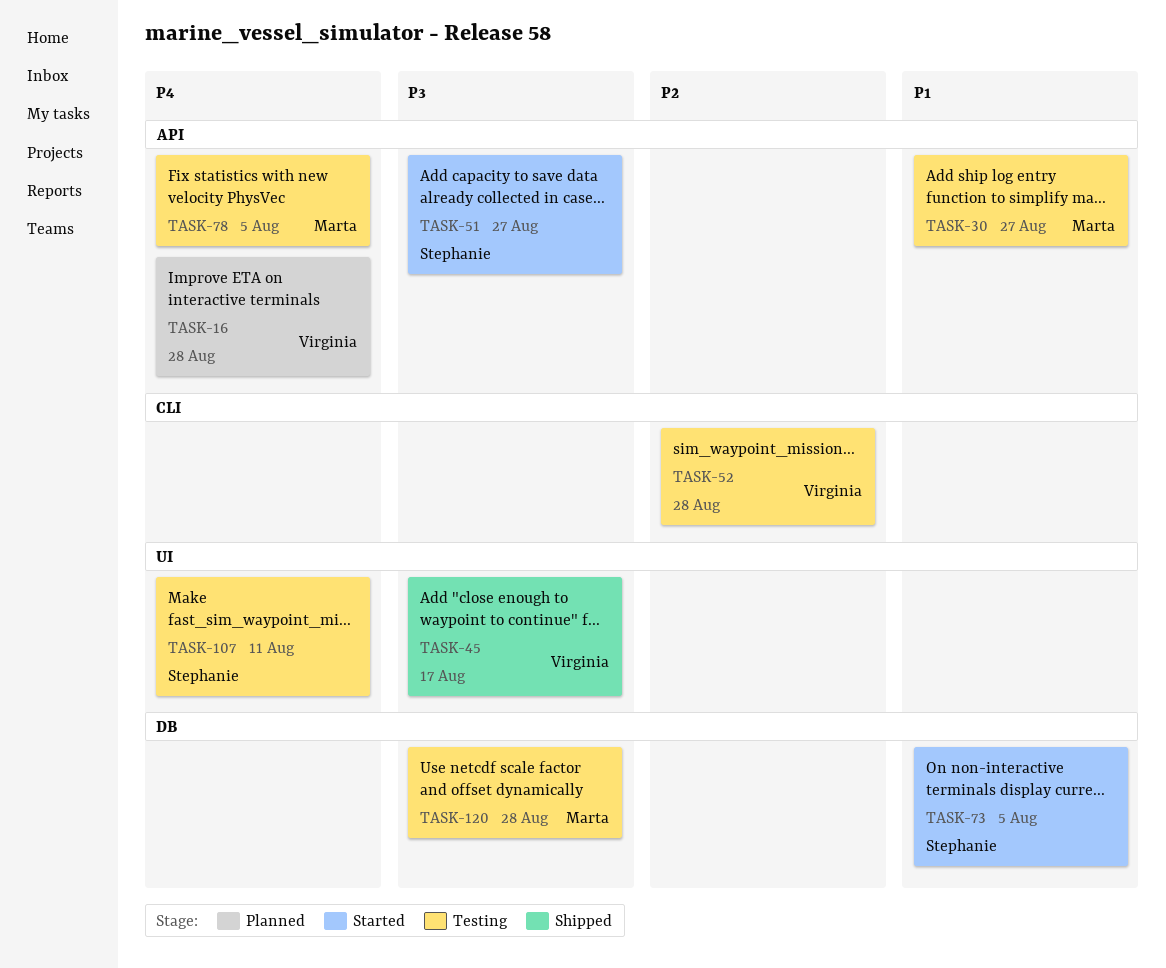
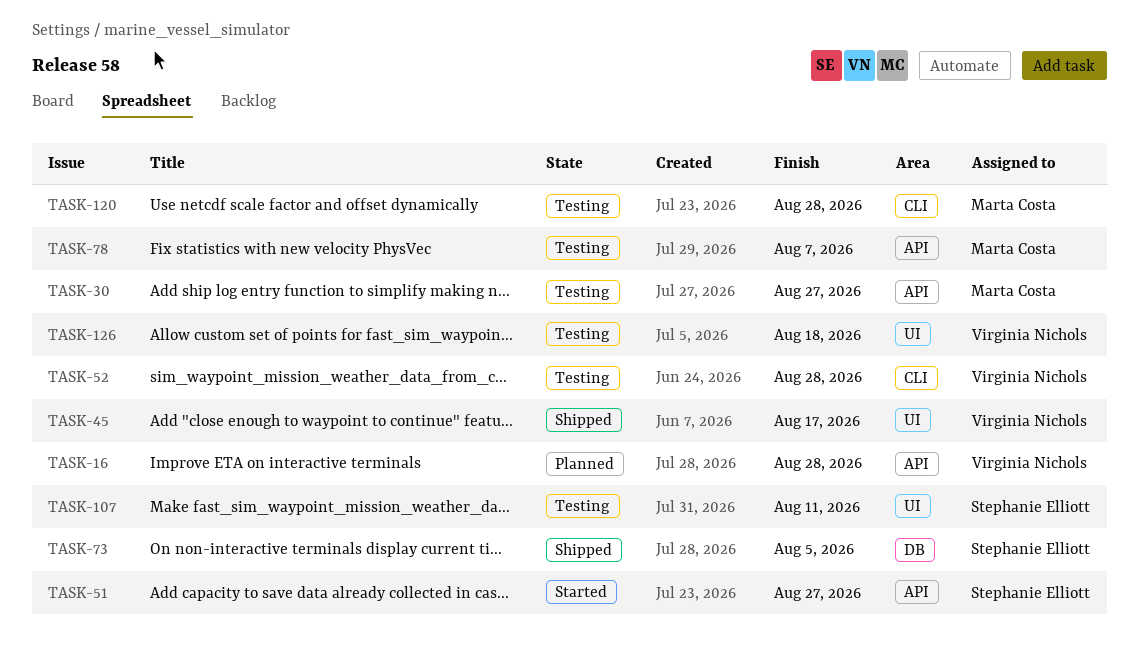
TASK-73, status: Started -> Shipped
TASK-78, due: Aug 5 -> Aug 7
TASK-120, label: DB -> CLI
TASK-126: none -> present

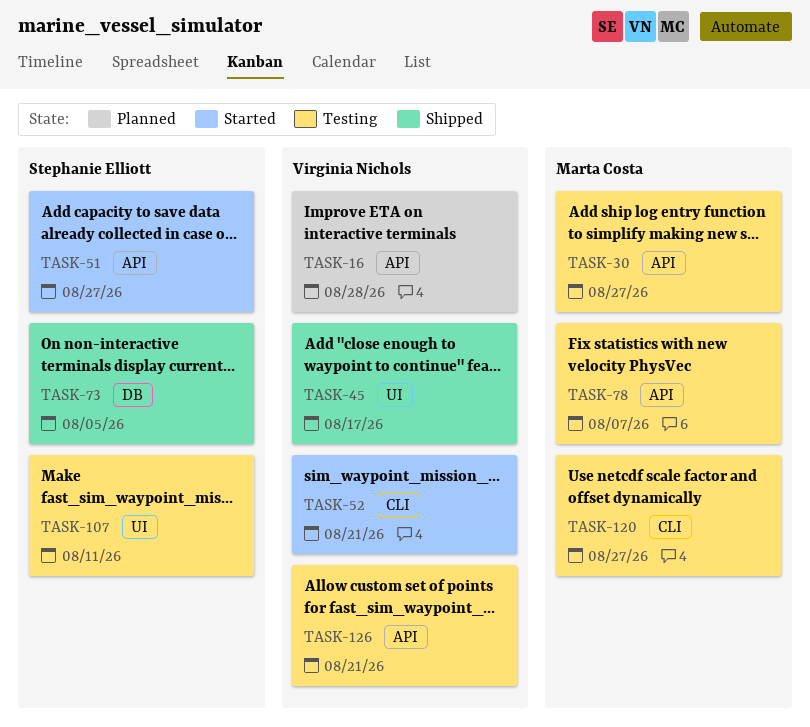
TASK-52, status: Testing -> Started
TASK-52, due: Aug 28 -> Aug 21
TASK-120, due: Aug 28 -> Aug 27
TASK-126, label: UI -> API
TASK-126, due: Aug 18 -> Aug 21

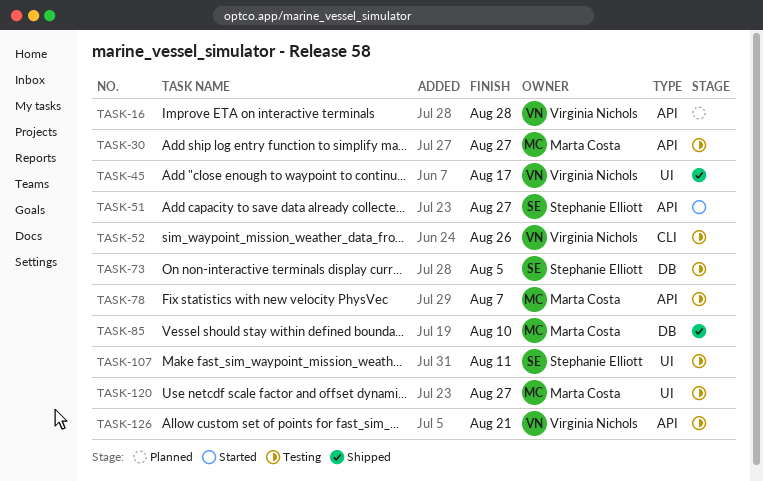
TASK-52, status: Started -> Testing
TASK-52, due: Aug 21 -> Aug 26
TASK-73, status: Shipped -> Testing
TASK-85: none -> present
TASK-120, label: CLI -> UI

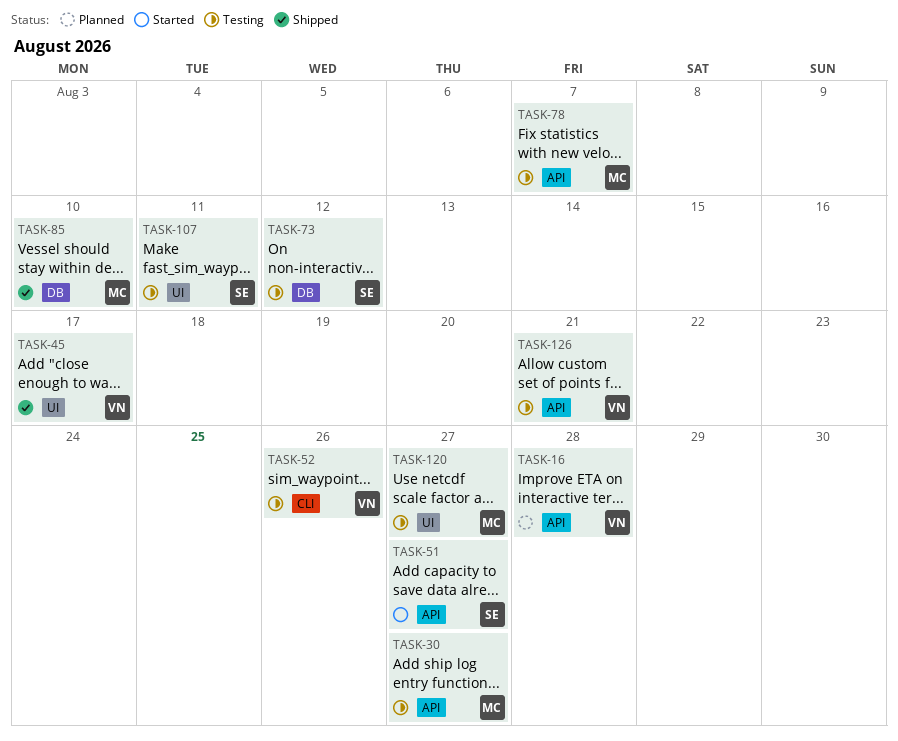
TASK-73, due: Aug 5 -> Aug 12

